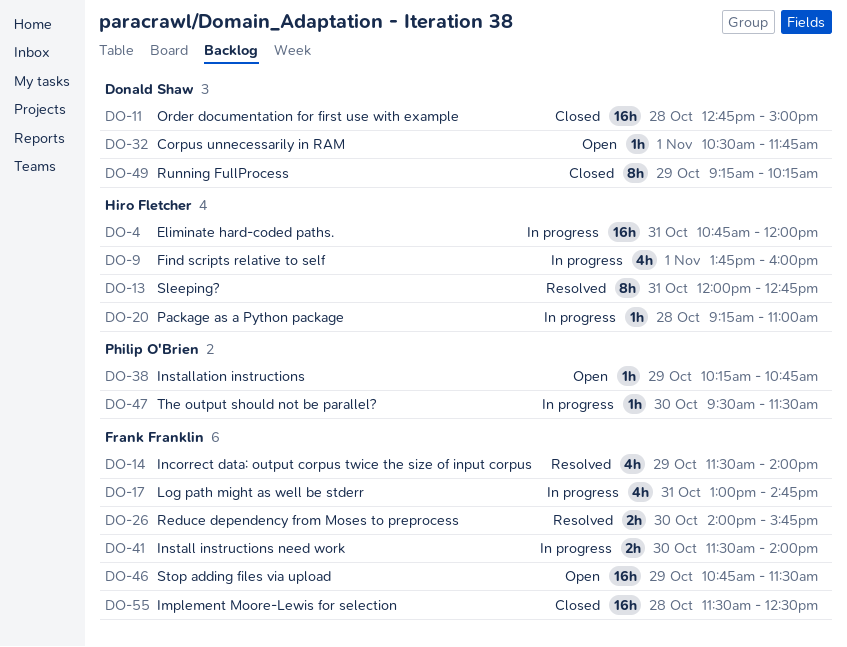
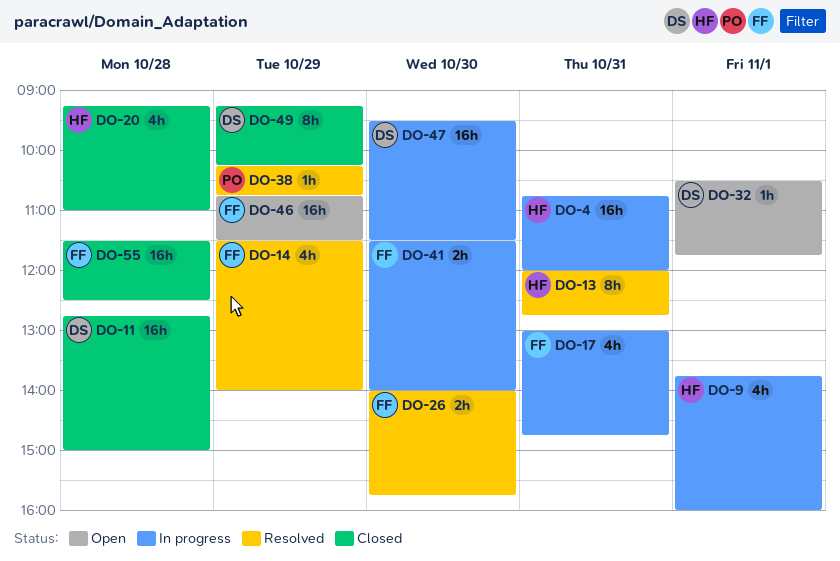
DO-20, status: In progress -> Closed
DO-20, estimate: 1h -> 4h
DO-38, status: Open -> Resolved
DO-47, owner: Philip O'Brien -> Donald Shaw
DO-47, estimate: 1h -> 16h

